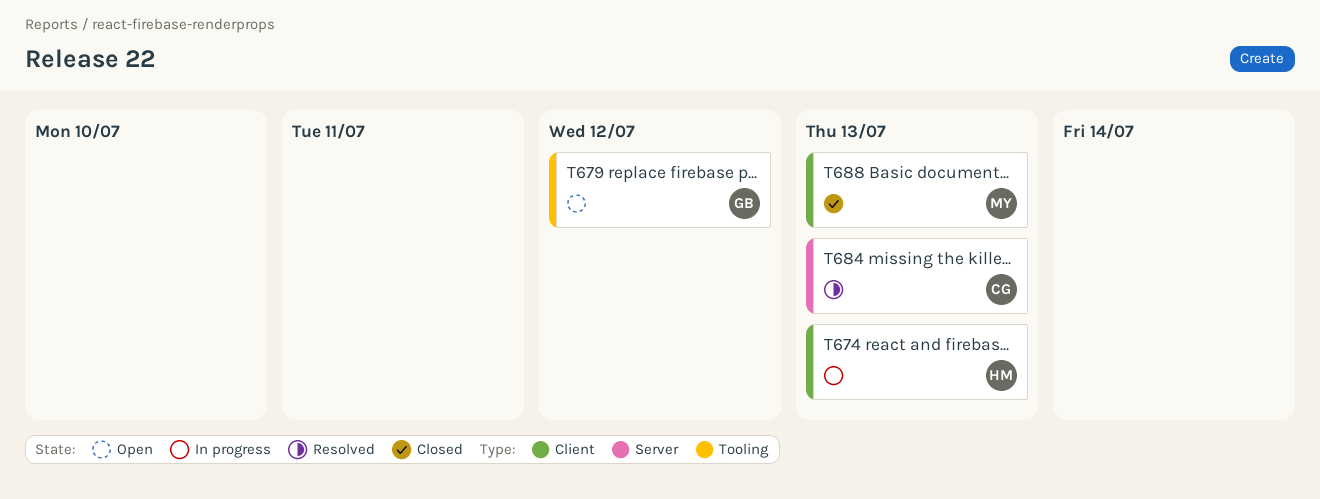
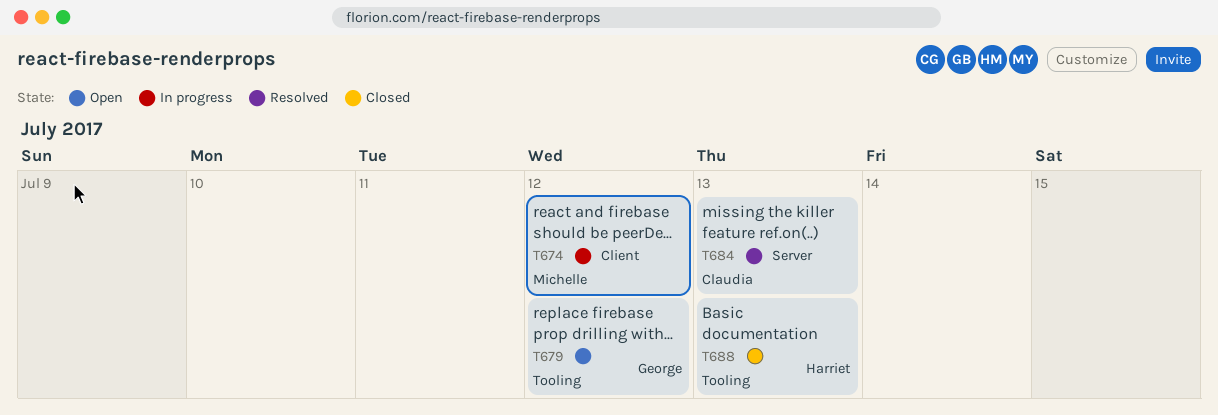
T674, owner: Harriet -> Michelle
T674, due: Jul 13 -> Jul 12
T688, owner: Michelle -> Harriet
T688, label: Client -> Tooling

